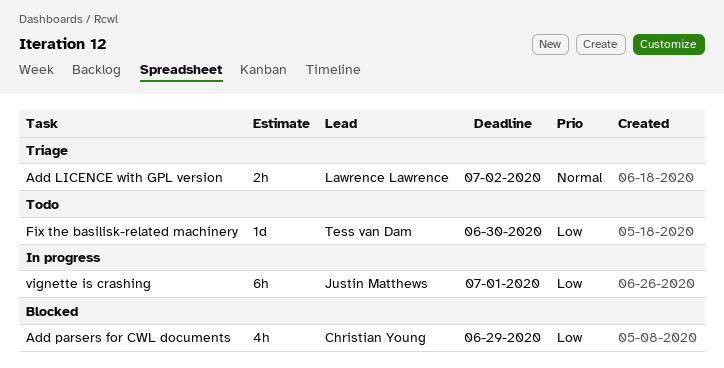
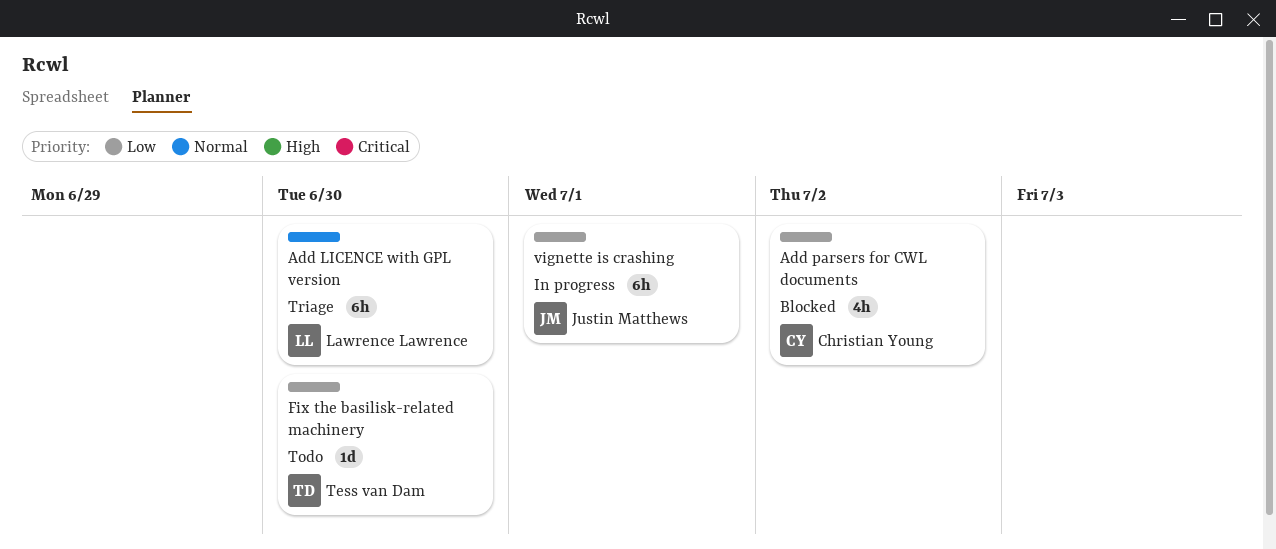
Add LICENCE with GPL version, estimate: 2h -> 6h
Add LICENCE with GPL version, due: Jul 2 -> Jun 30
Add parsers for CWL documents, due: Jun 29 -> Jul 2

